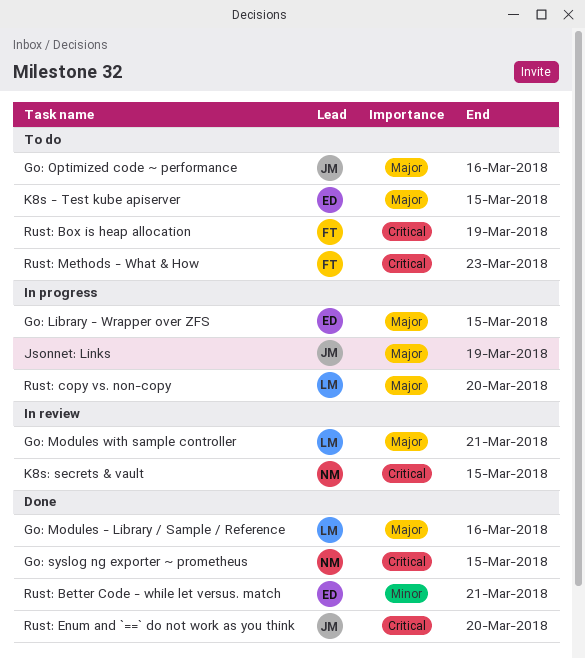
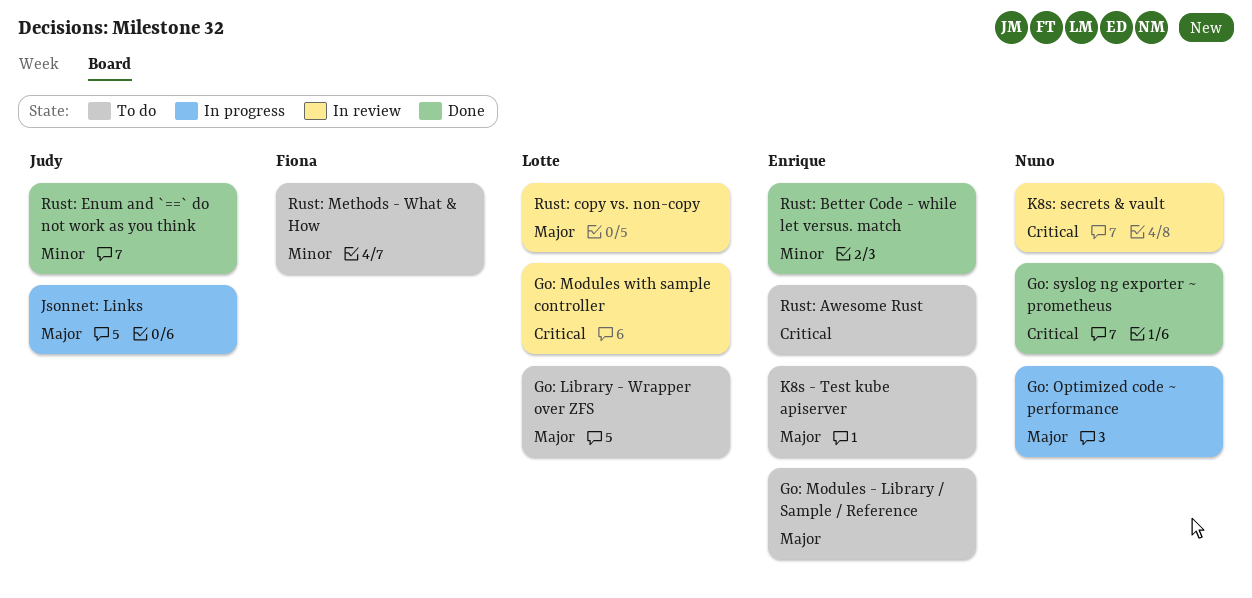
Go: Library - Wrapper over ZFS, status: In progress -> To do
Go: Library - Wrapper over ZFS, owner: Enrique -> Lotte
Go: Modules - Library / Sample / Reference, status: Done -> To do
Go: Modules - Library / Sample / Reference, owner: Lotte -> Enrique
Go: Modules with sample controller, priority: Major -> Critical
Go: Optimized code ~ performance, status: To do -> In progress
Go: Optimized code ~ performance, owner: Judy -> Nuno
Rust: Awesome Rust: none -> present
Rust: Box is heap allocation: present -> none
Rust: copy vs. non-copy, status: In progress -> In review
Rust: Enum and `==` do not work as you think, priority: Critical -> Minor
Rust: Methods - What & How, priority: Critical -> Minor

